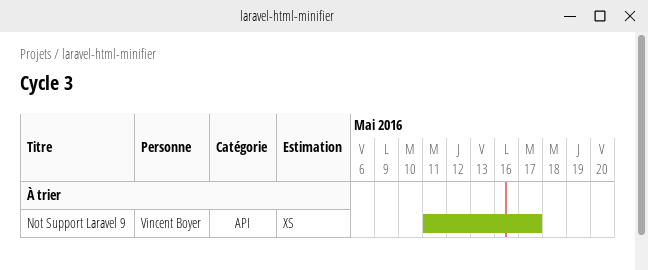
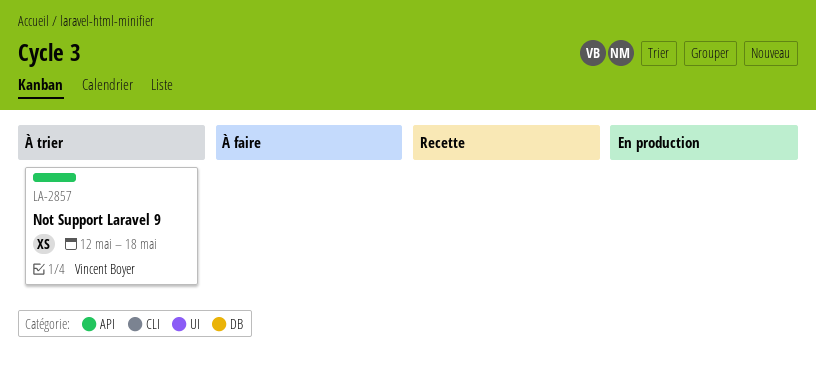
Not Support Laravel 9, start: May 11 -> May 12
Not Support Laravel 9, due: May 17 -> May 18

